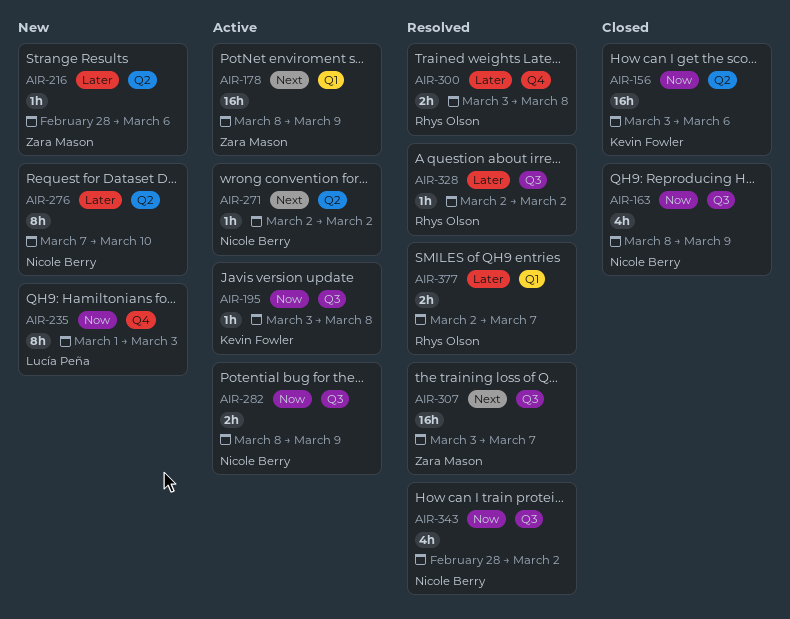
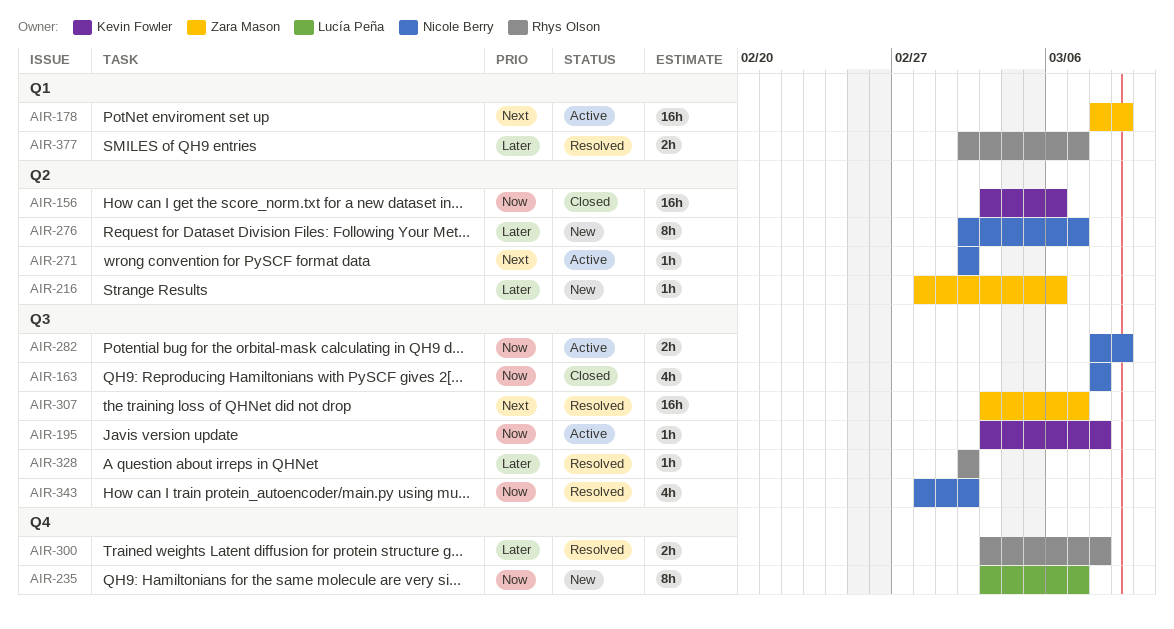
AIR-163, due: Mar 9 -> Mar 8
AIR-235, start: Mar 1 -> Mar 3
AIR-235, due: Mar 3 -> Mar 7
AIR-276, start: Mar 7 -> Mar 2
AIR-276, due: Mar 10 -> Mar 7

